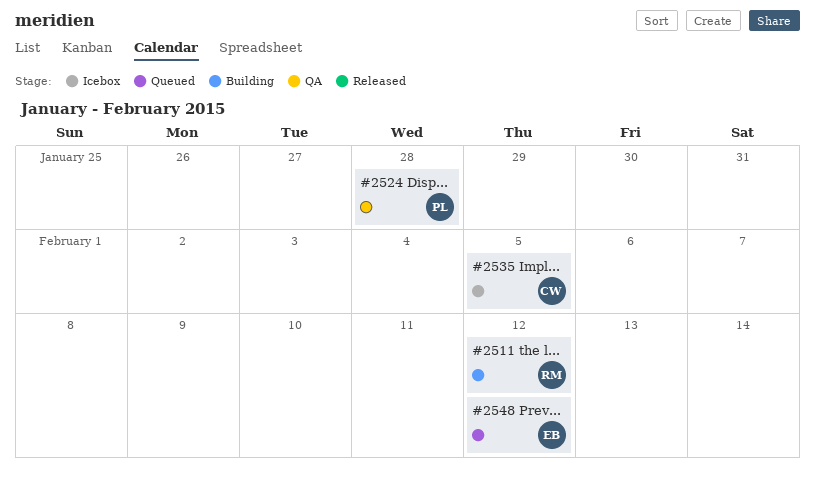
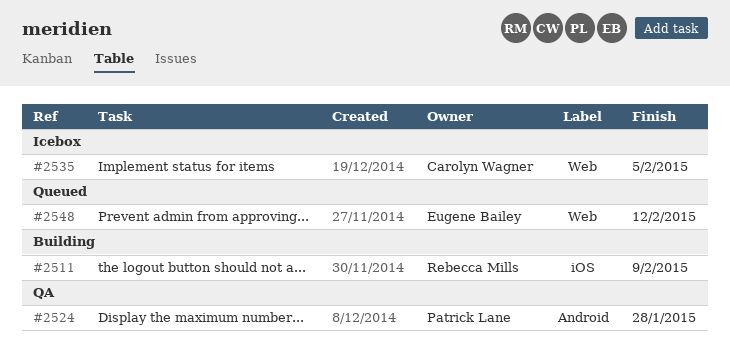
#2511, due: Feb 12 -> Feb 9

